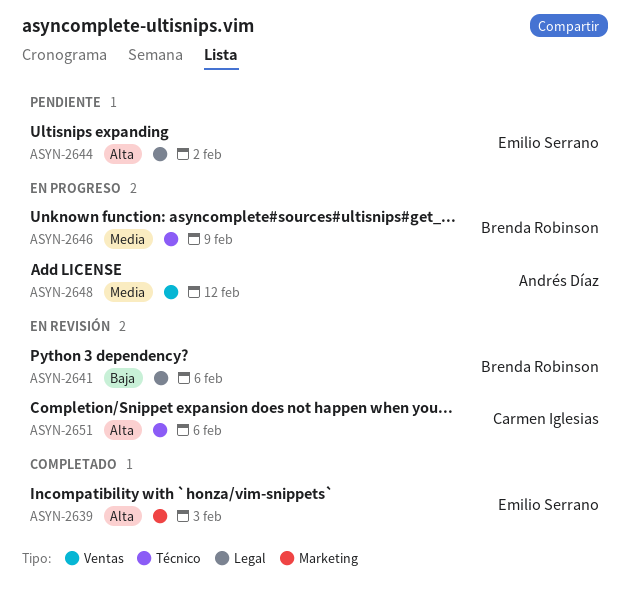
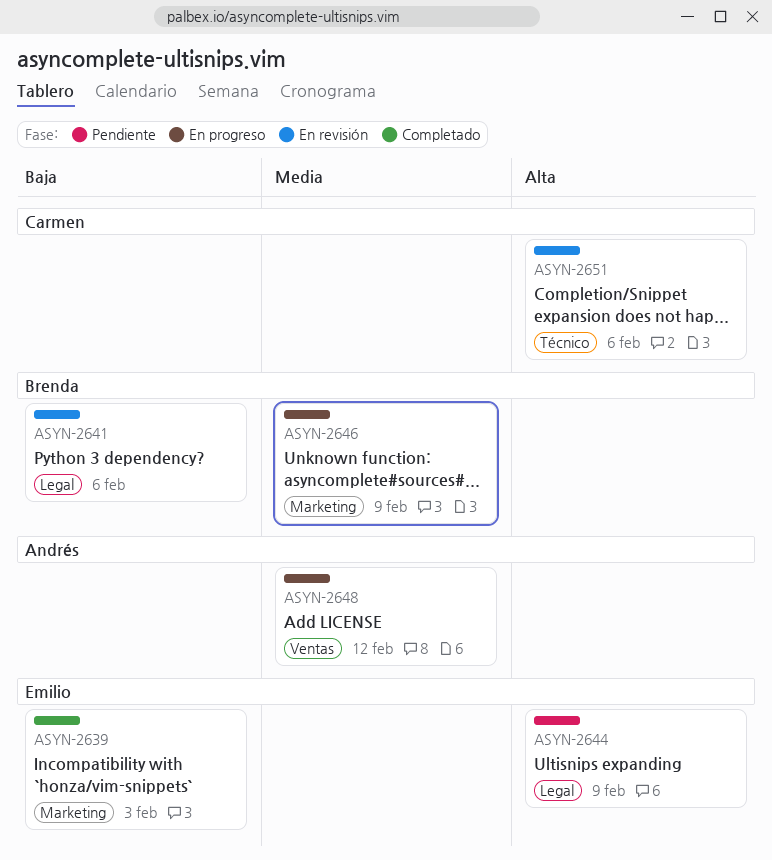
ASYN-2639, priority: Alta -> Baja
ASYN-2644, due: Feb 2 -> Feb 9
ASYN-2646, label: Técnico -> Marketing

